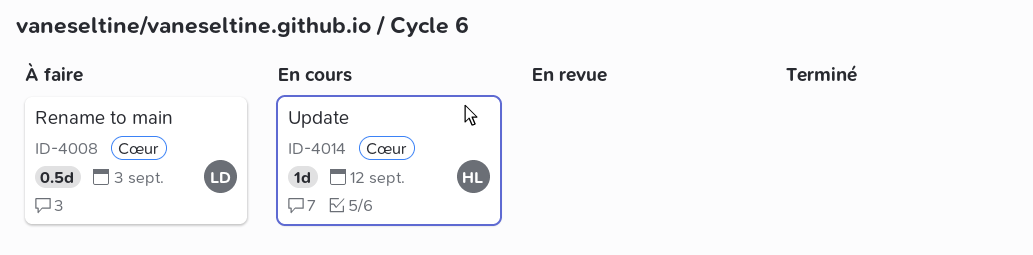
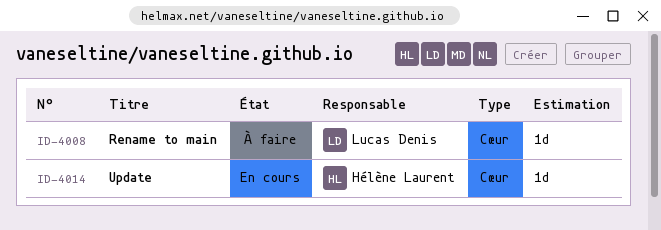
ID-4008, estimate: 0.5d -> 1d

